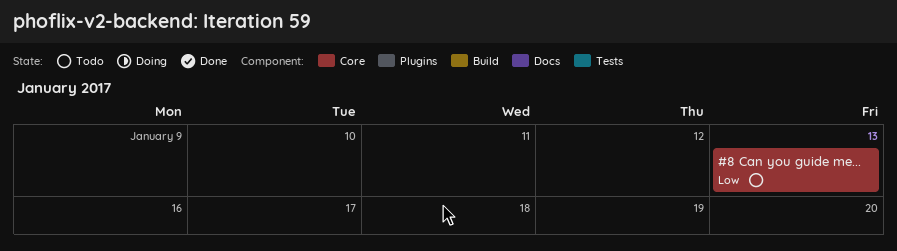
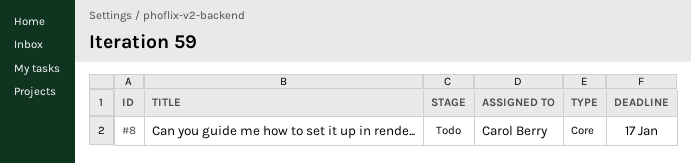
#8, due: Jan 13 -> Jan 17

